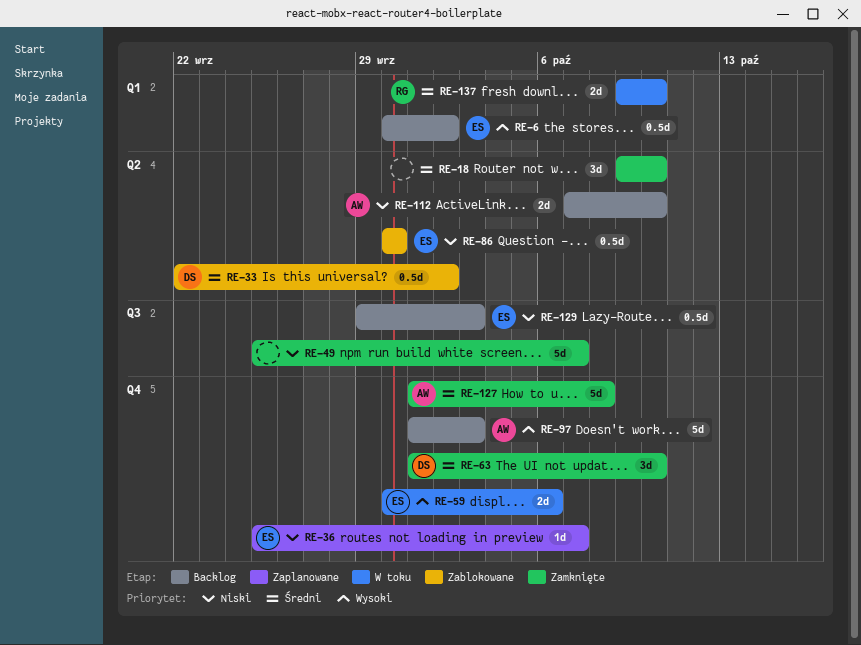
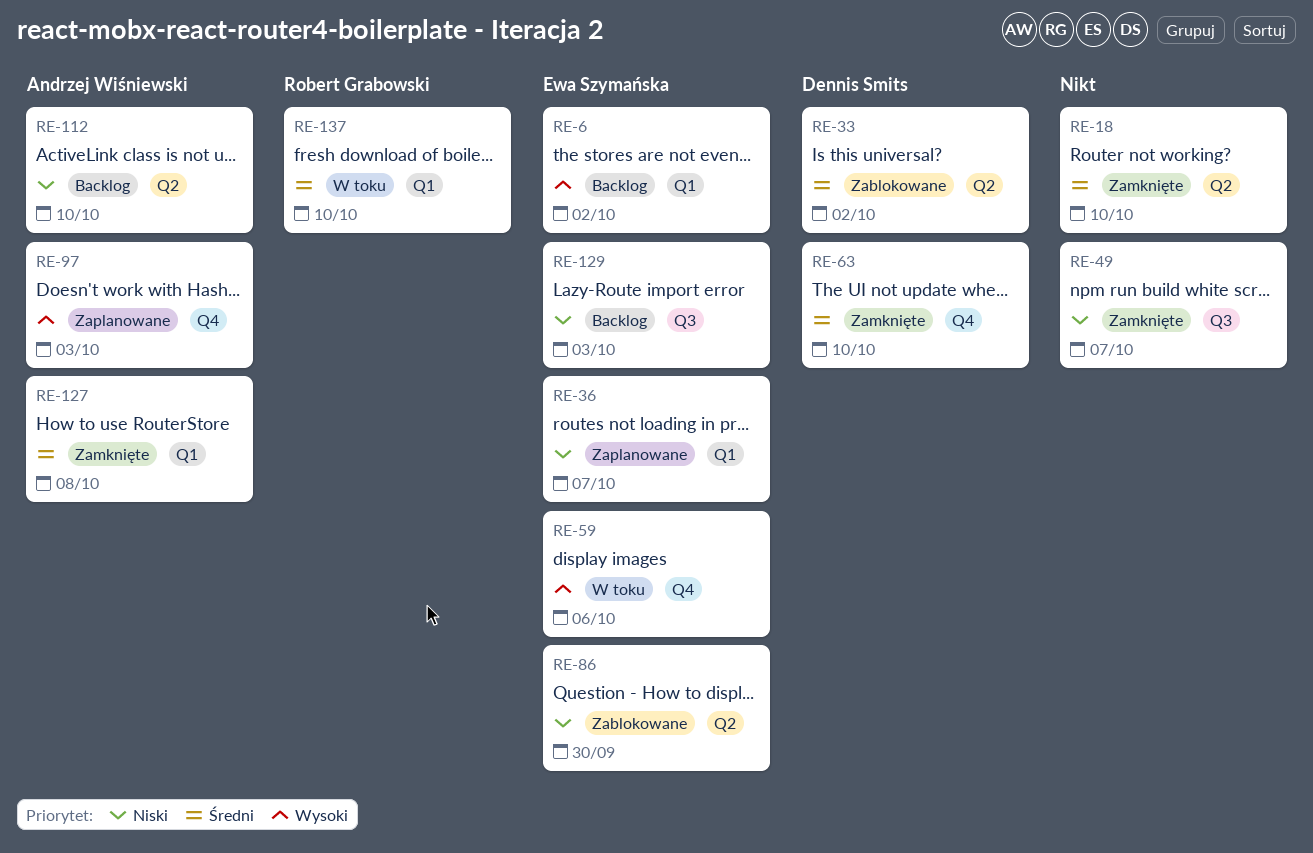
RE-36, label: Q4 -> Q1
RE-97, status: Backlog -> Zaplanowane
RE-127, label: Q4 -> Q1

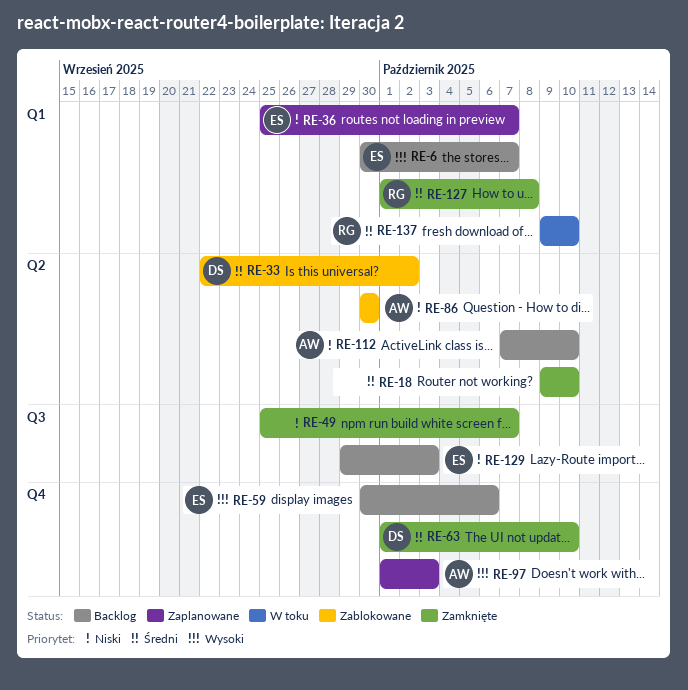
RE-6, due: Oct 2 -> Oct 7
RE-59, status: W toku -> Backlog
RE-86, owner: Ewa Szymańska -> Andrzej Wiśniewski
RE-127, owner: Andrzej Wiśniewski -> Robert Grabowski

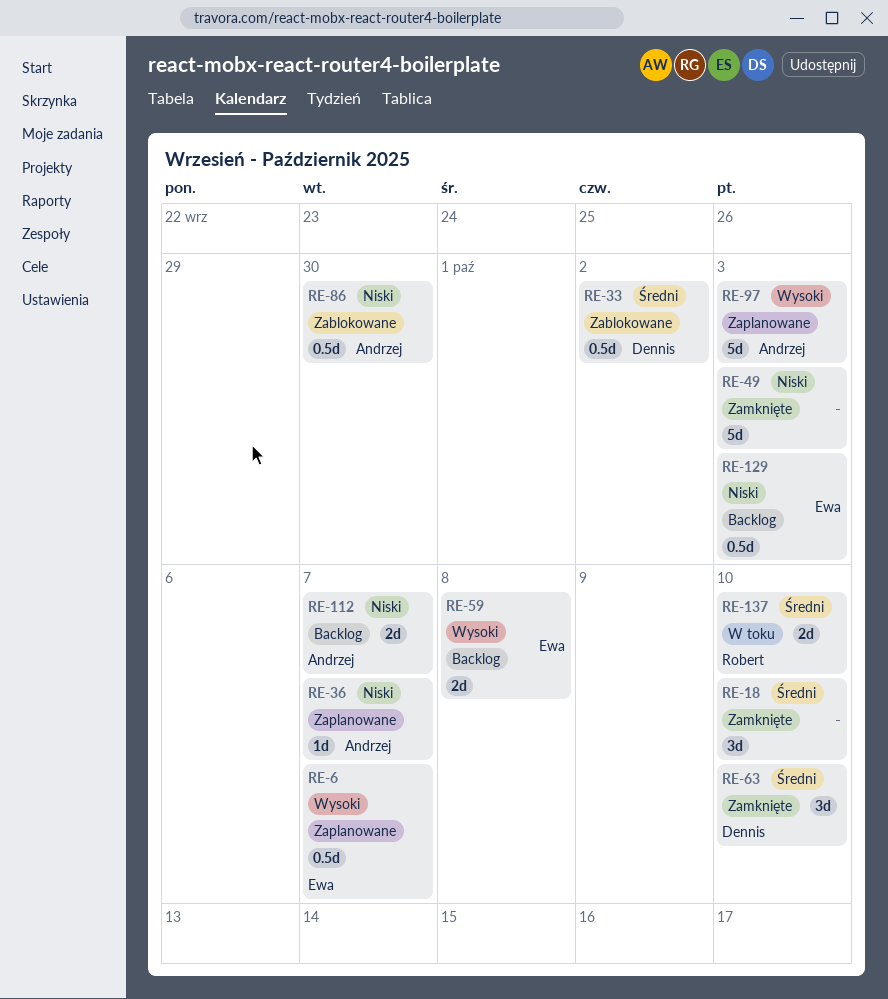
RE-6, status: Backlog -> Zaplanowane
RE-36, owner: Ewa -> Andrzej
RE-49, due: Oct 7 -> Oct 3
RE-59, due: Oct 6 -> Oct 8
RE-112, due: Oct 10 -> Oct 7
RE-127: present -> none

